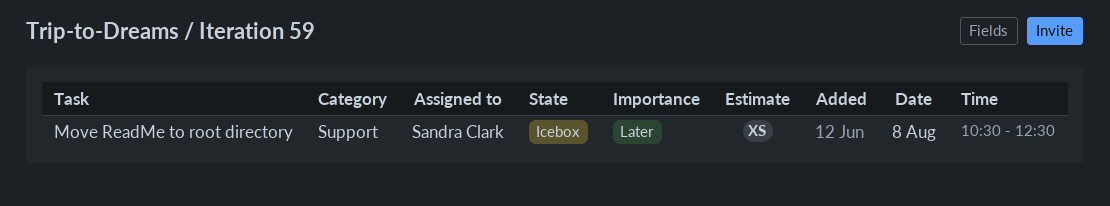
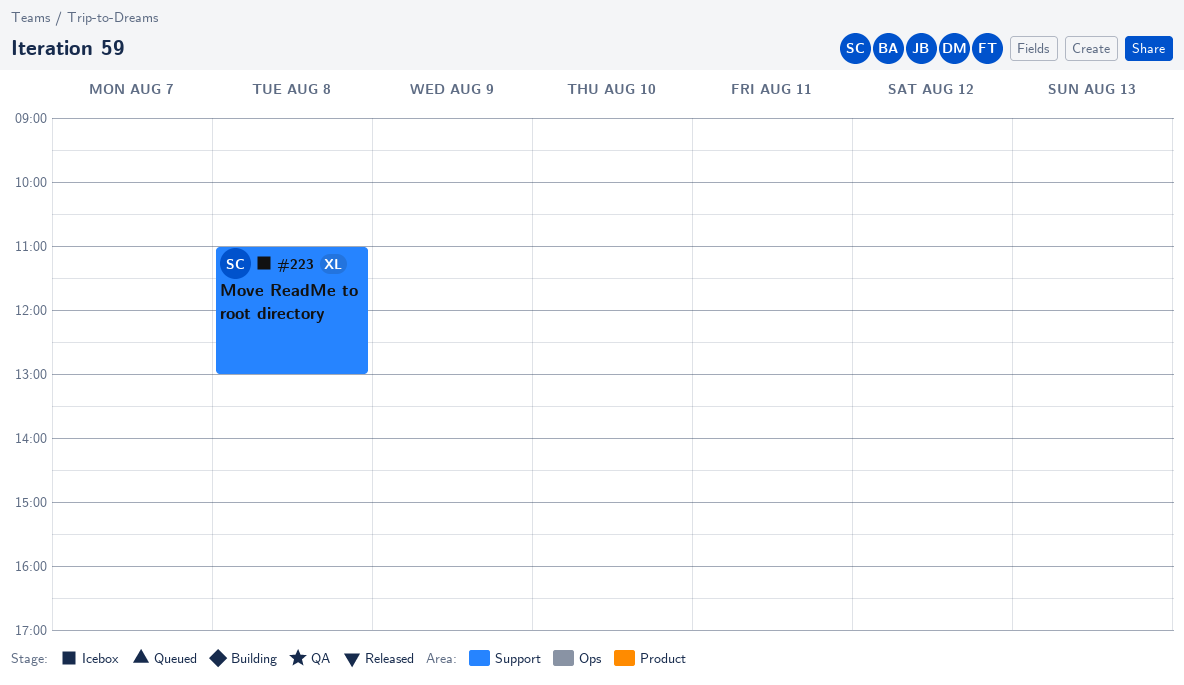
Move ReadMe to root directory, estimate: XS -> XL
Move ReadMe to root directory, begins: 10:30 -> 11:00
Move ReadMe to root directory, ends: 12:30 -> 13:00

